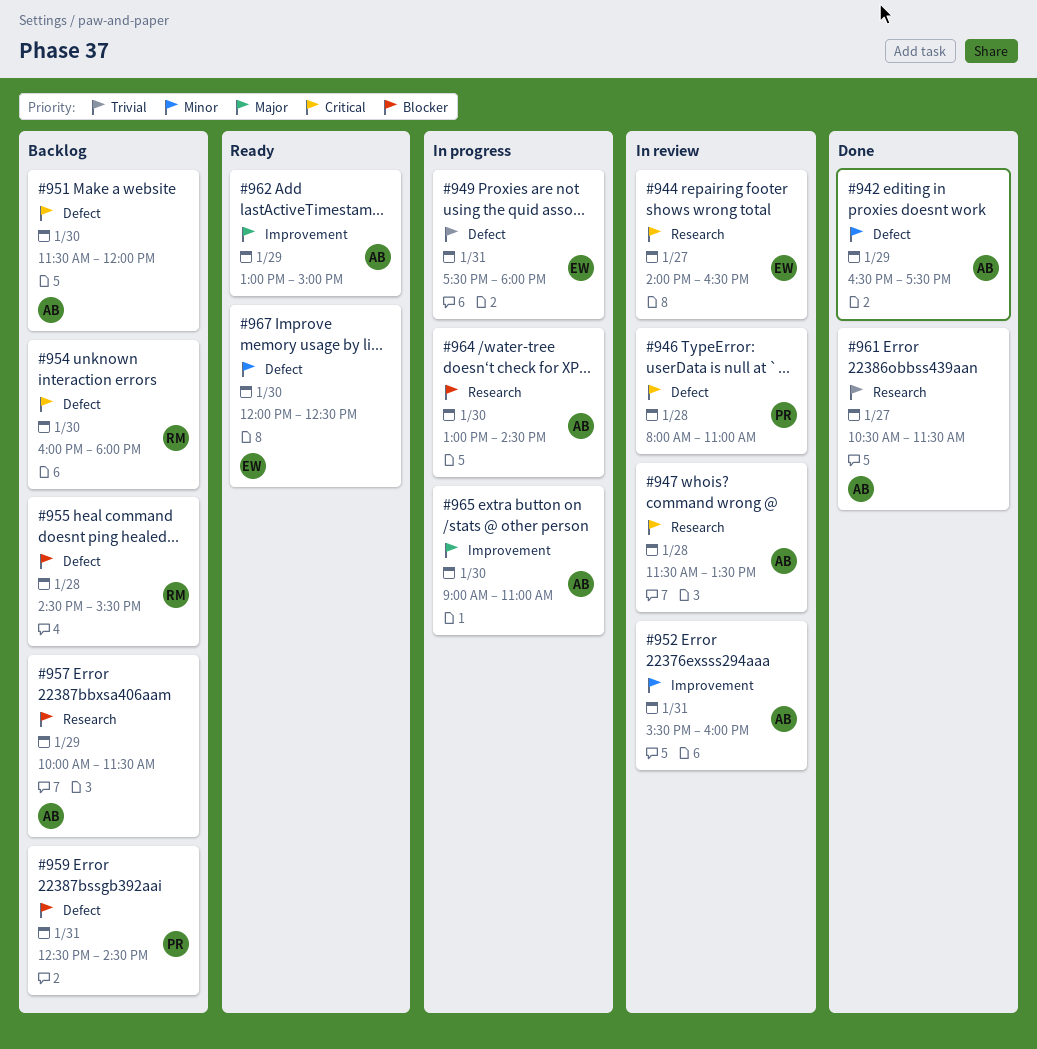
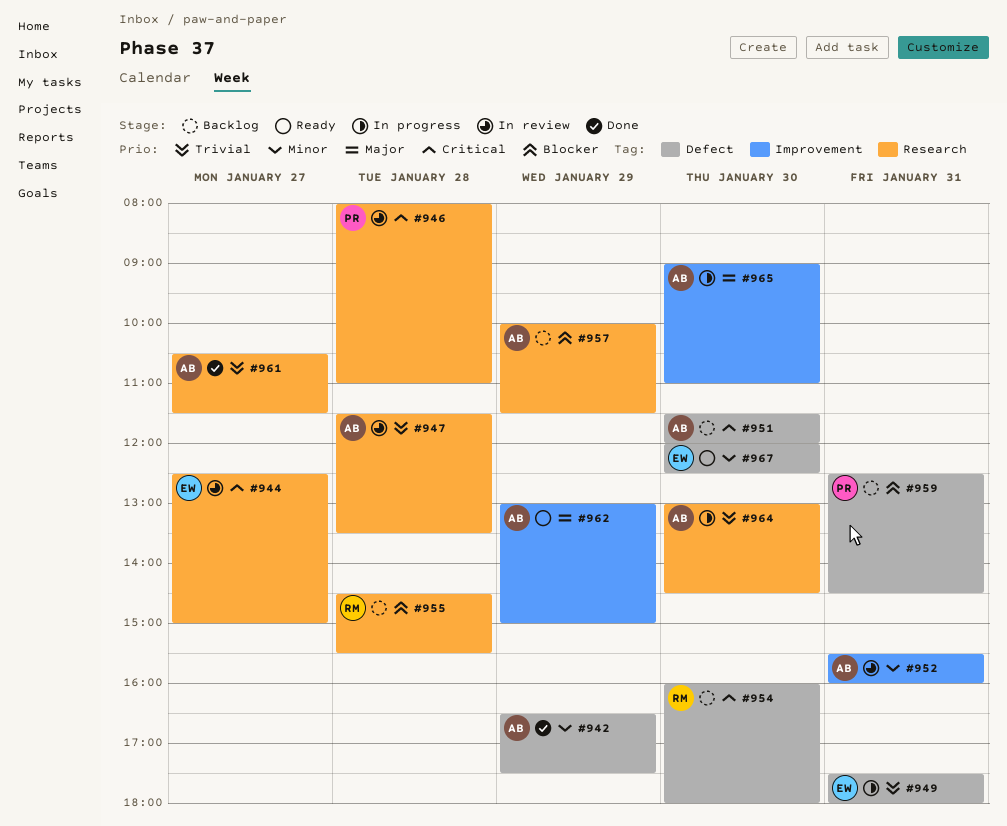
#944, begins: 14:00 -> 12:30
#944, ends: 16:30 -> 15:00
#946, label: Defect -> Research
#947, priority: Critical -> Trivial
#955, label: Defect -> Research
#964, priority: Blocker -> Trivial

